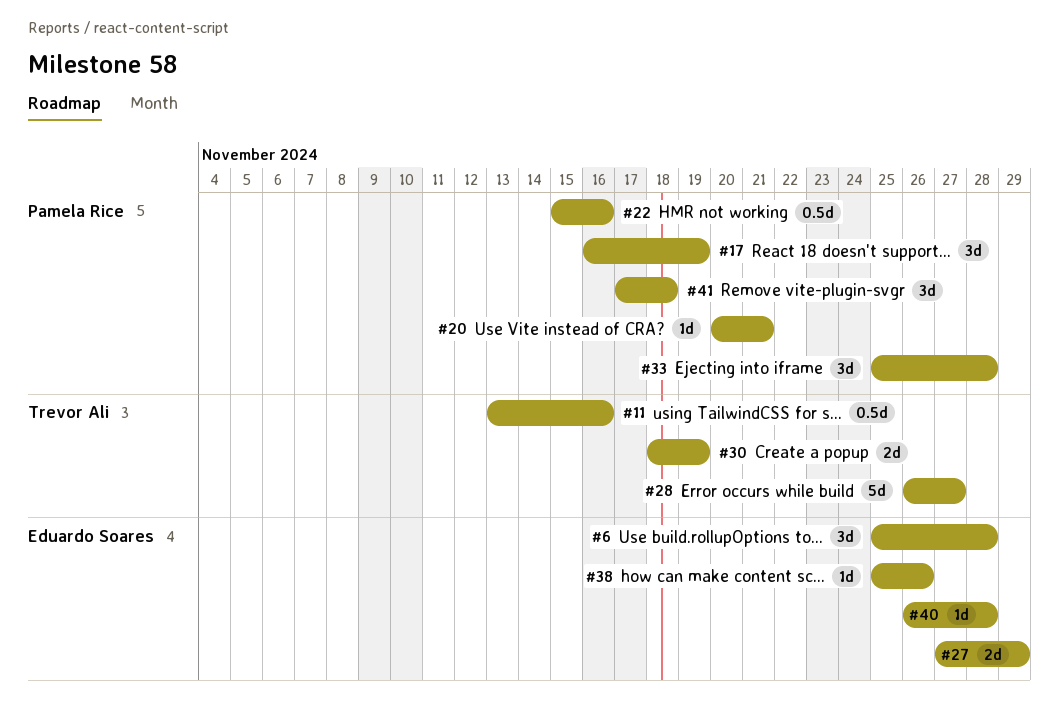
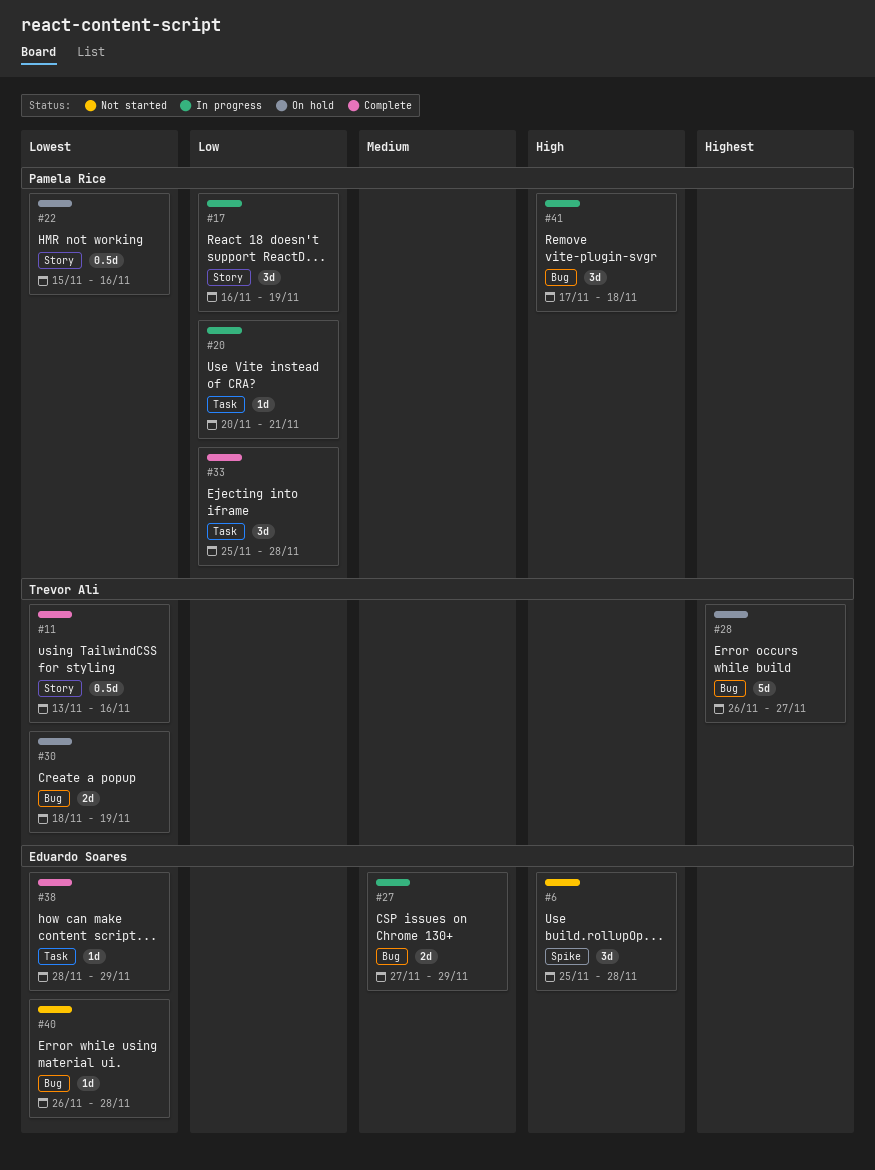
#38, start: Nov 25 -> Nov 28
#38, due: Nov 26 -> Nov 29

